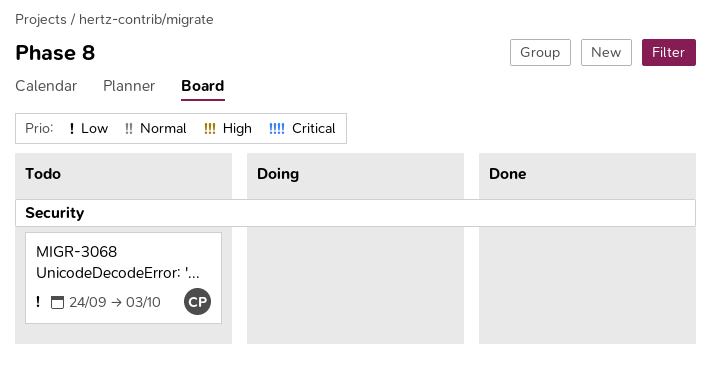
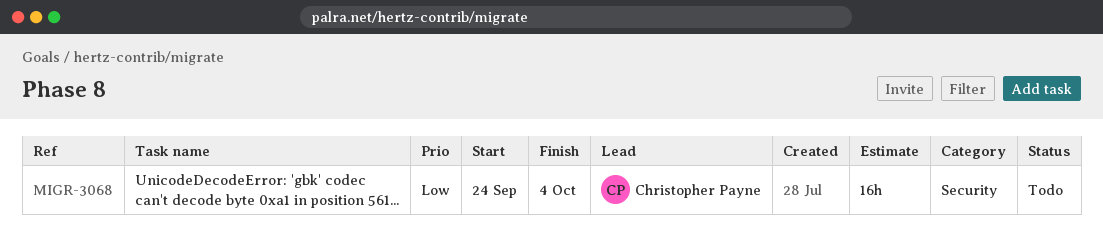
MIGR-3068, due: Oct 3 -> Oct 4

